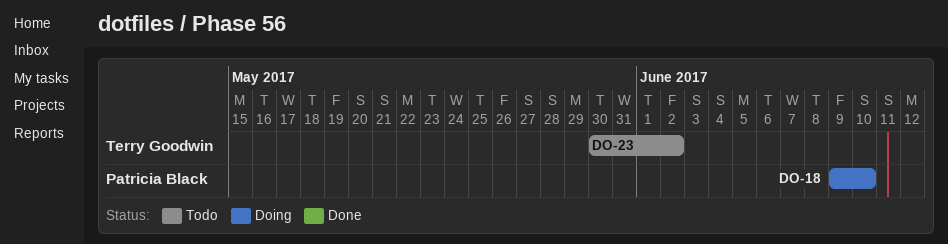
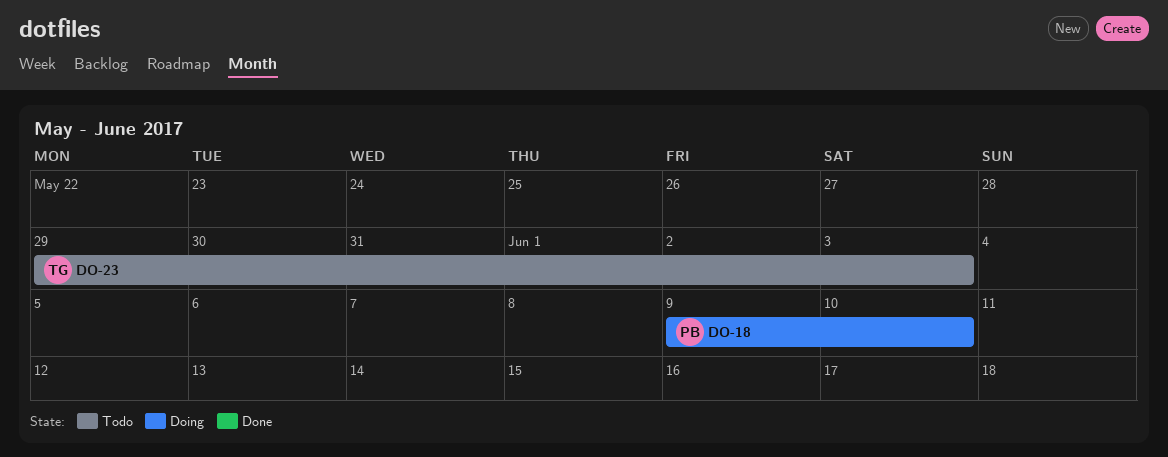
DO-23, start: May 30 -> May 29
DO-23, due: Jun 2 -> Jun 3

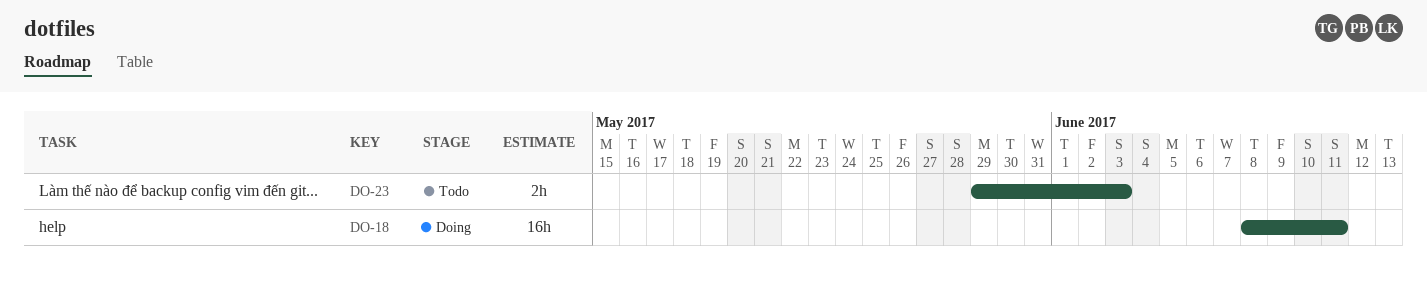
DO-18, start: Jun 9 -> Jun 8
DO-18, due: Jun 10 -> Jun 11

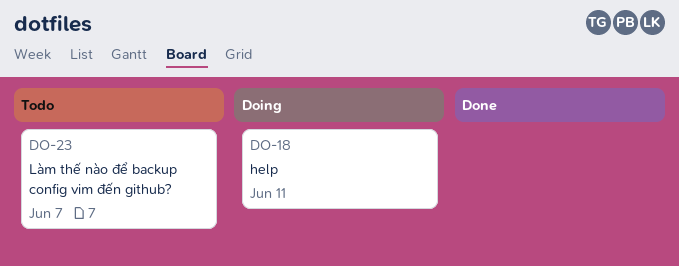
DO-23, due: Jun 3 -> Jun 7

